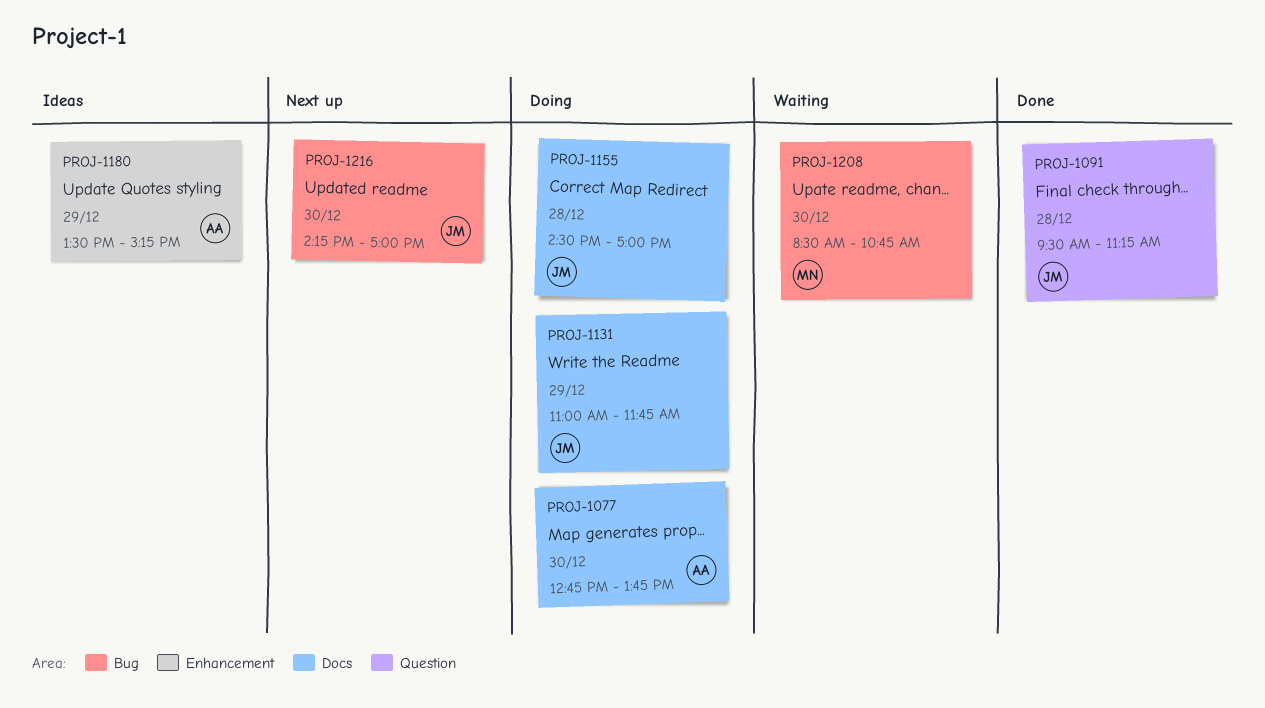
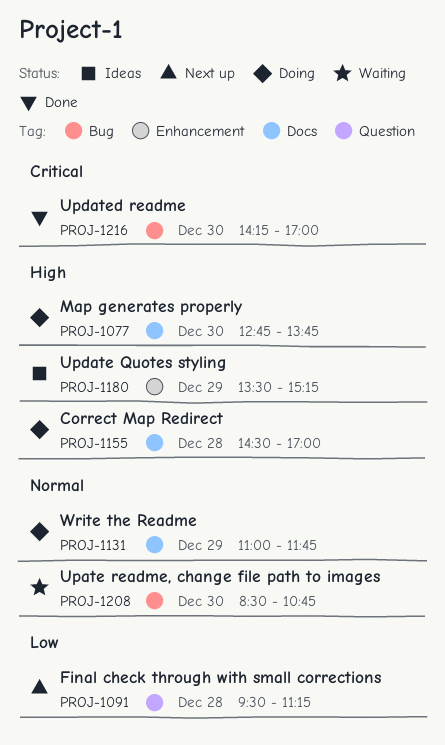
PROJ-1091, status: Done -> Next up
PROJ-1216, status: Next up -> Done

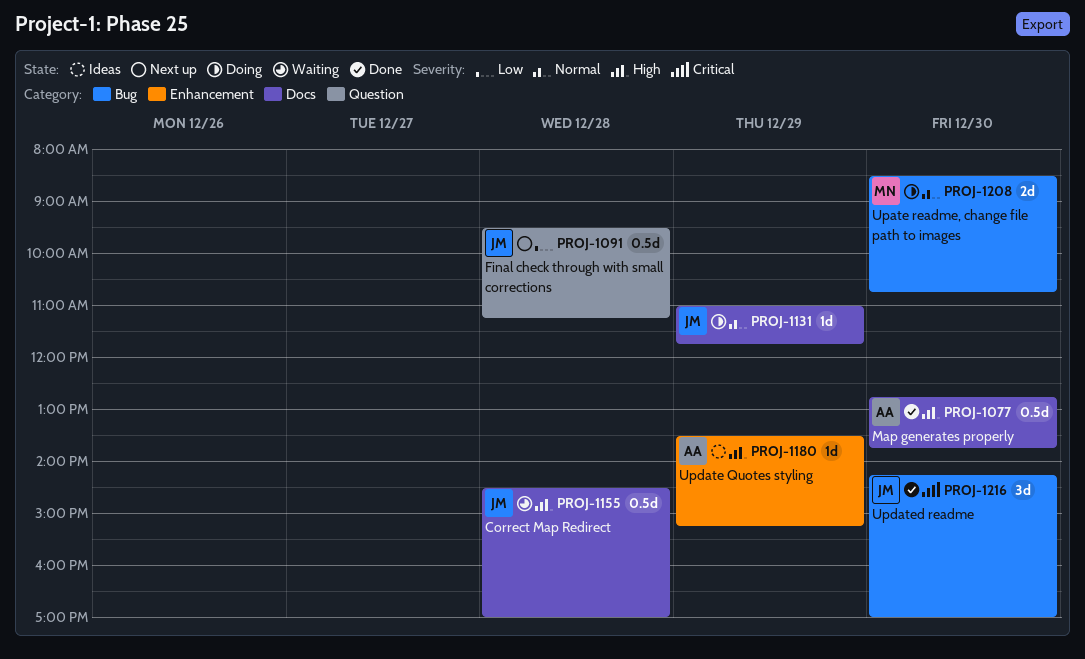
PROJ-1077, status: Doing -> Done
PROJ-1155, status: Doing -> Waiting
PROJ-1208, status: Waiting -> Doing

